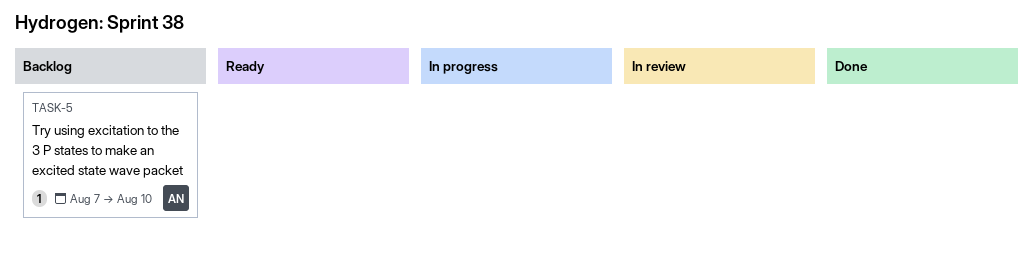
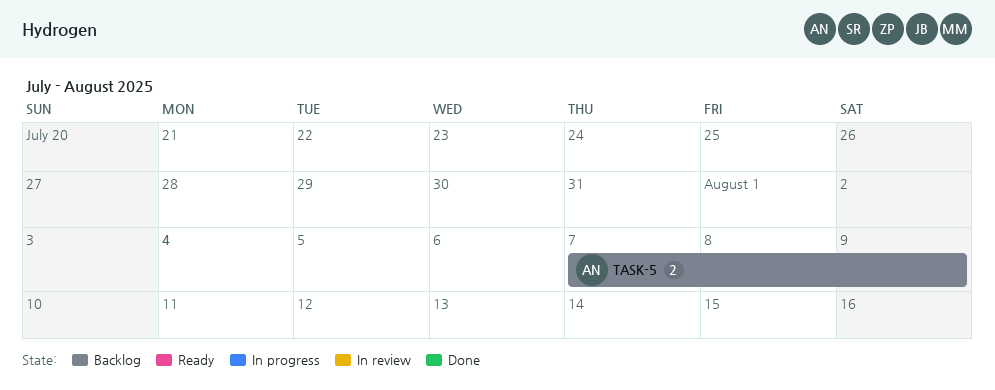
TASK-5, estimate: 1 -> 2
TASK-5, due: Aug 10 -> Aug 9

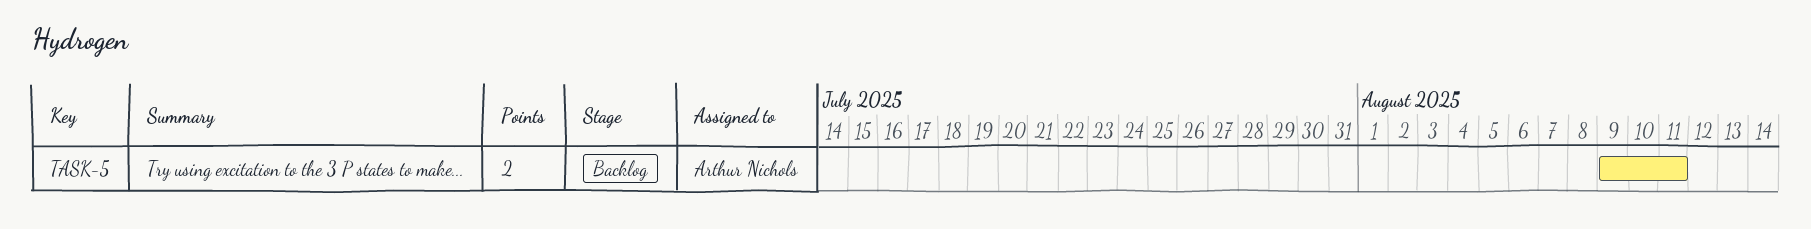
TASK-5, start: Aug 7 -> Aug 9
TASK-5, due: Aug 9 -> Aug 11

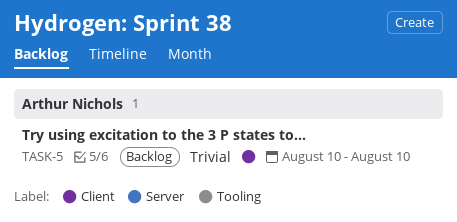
TASK-5, start: Aug 9 -> Aug 10
TASK-5, due: Aug 11 -> Aug 10

